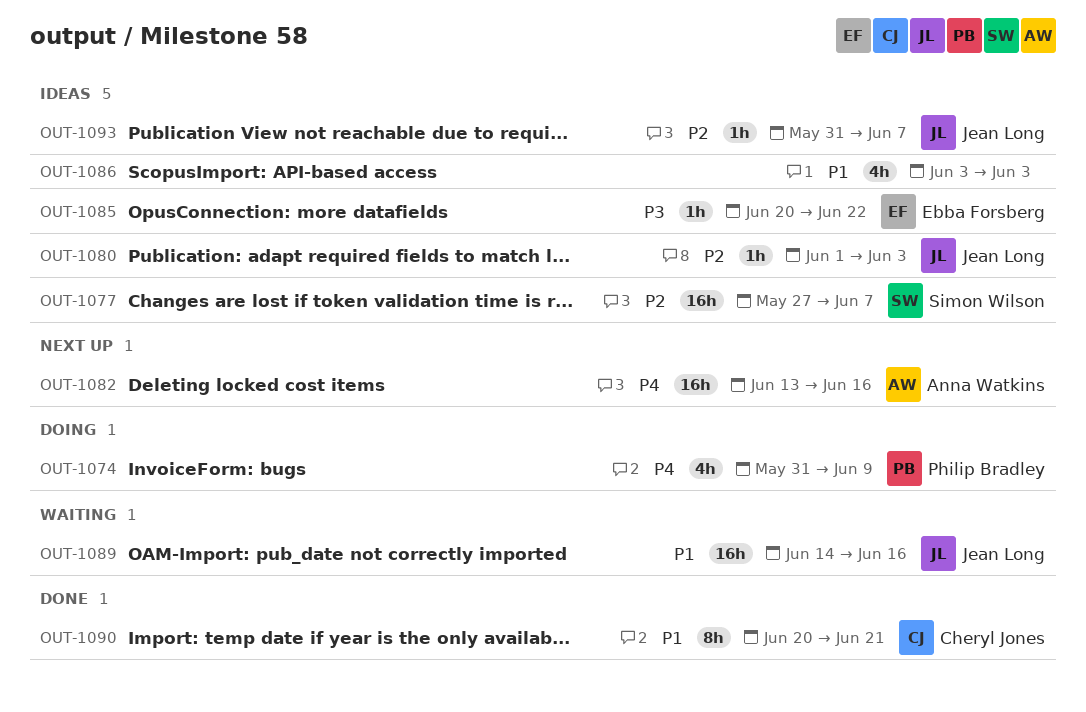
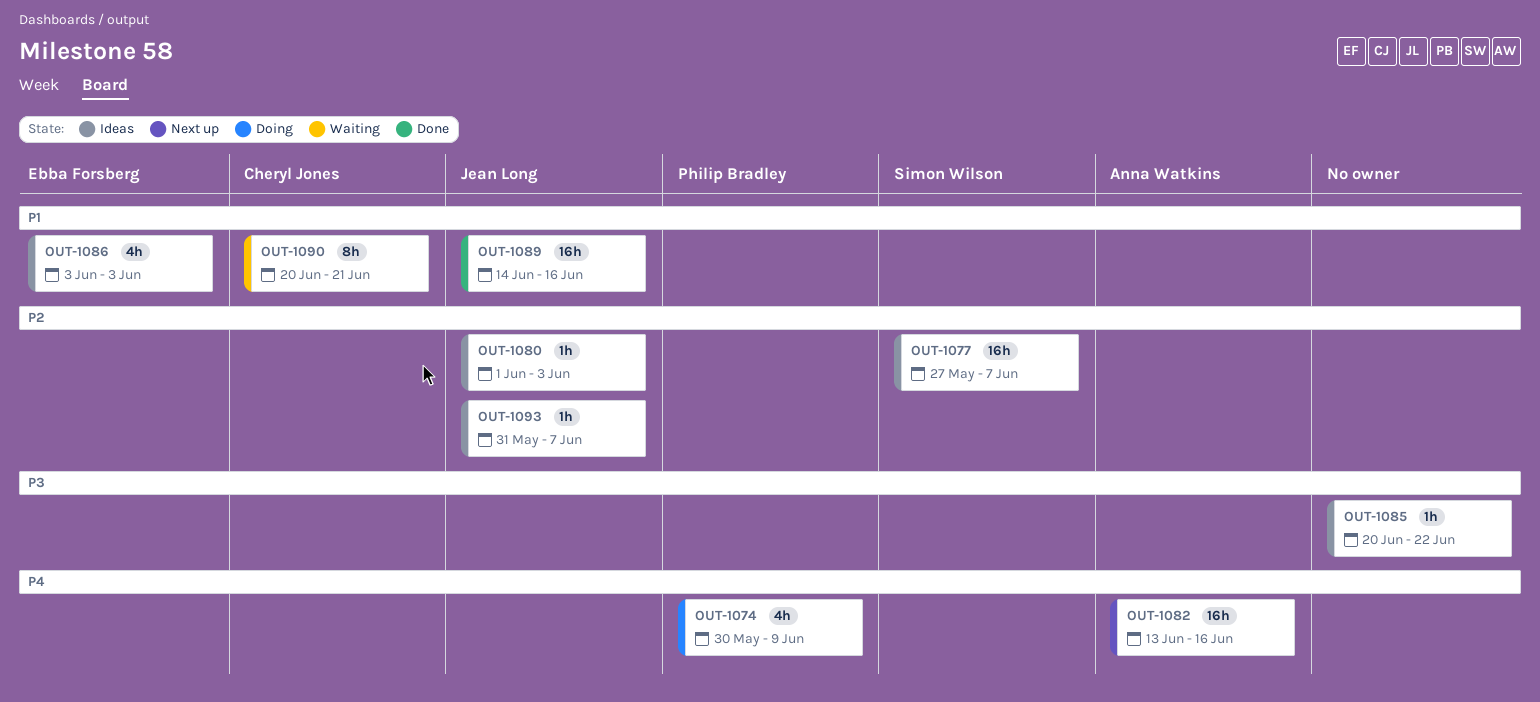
OUT-1074, start: May 31 -> May 30
OUT-1085, owner: Ebba Forsberg -> none
OUT-1086, owner: none -> Ebba Forsberg
OUT-1089, status: Waiting -> Done
OUT-1090, status: Done -> Waiting

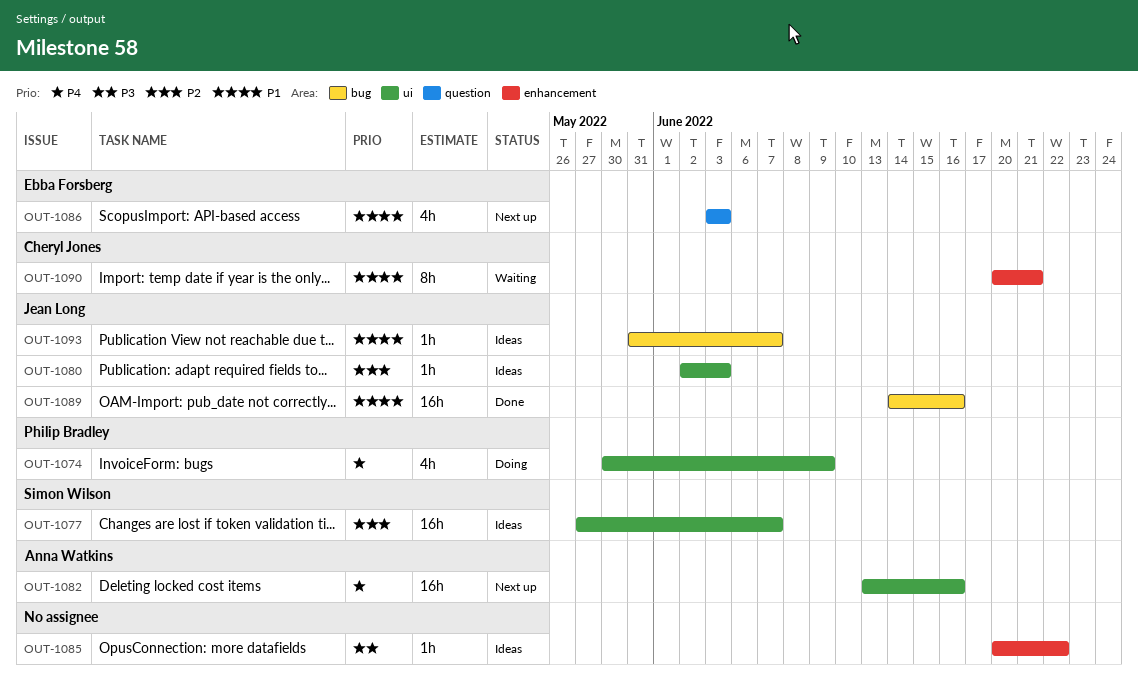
OUT-1080, start: Jun 1 -> Jun 2
OUT-1086, status: Ideas -> Next up
OUT-1093, priority: P2 -> P1

